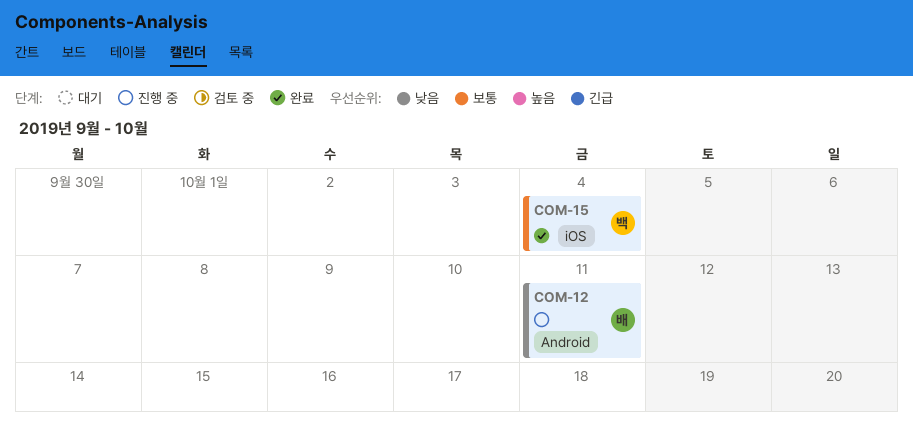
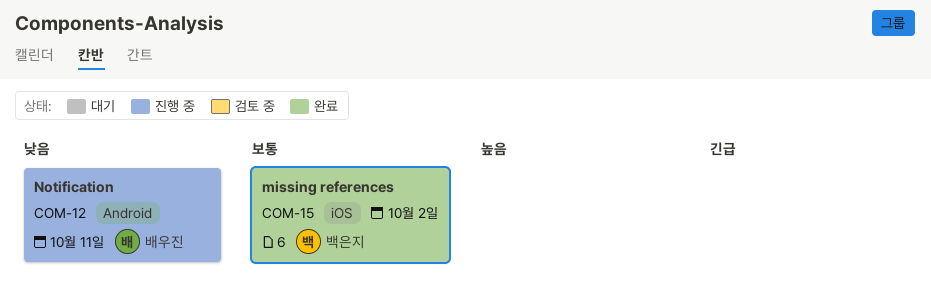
COM-15, due: Oct 4 -> Oct 2

